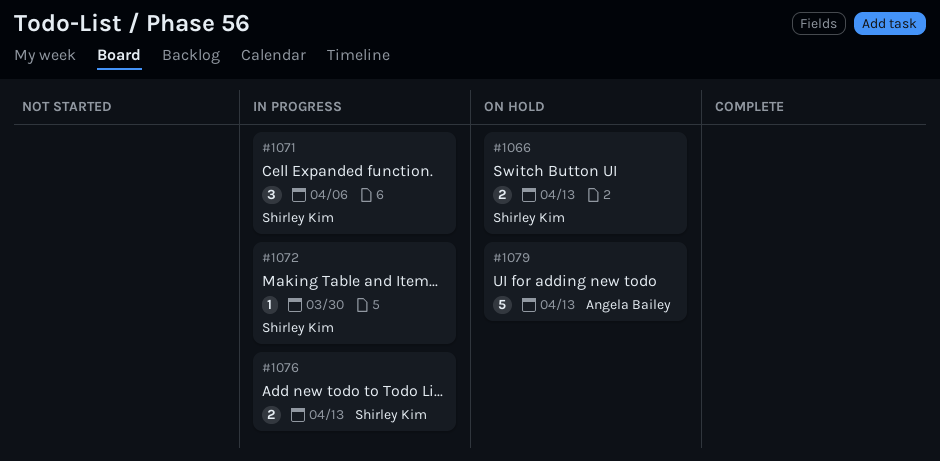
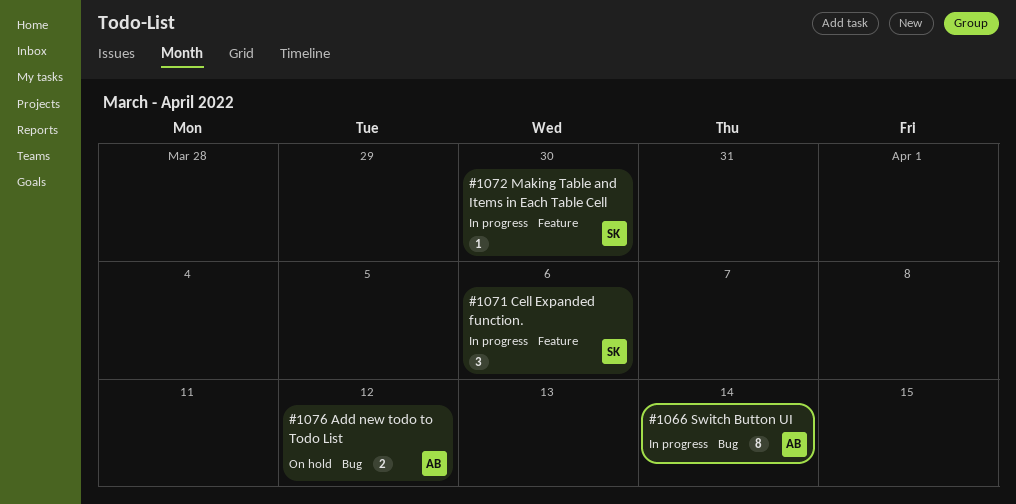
#1066, status: On hold -> In progress
#1066, owner: Shirley Kim -> Angela Bailey
#1066, estimate: 2 -> 8
#1066, due: Apr 13 -> Apr 14
#1076, status: In progress -> On hold
#1076, owner: Shirley Kim -> Angela Bailey
#1076, due: Apr 13 -> Apr 12
#1079: present -> none

